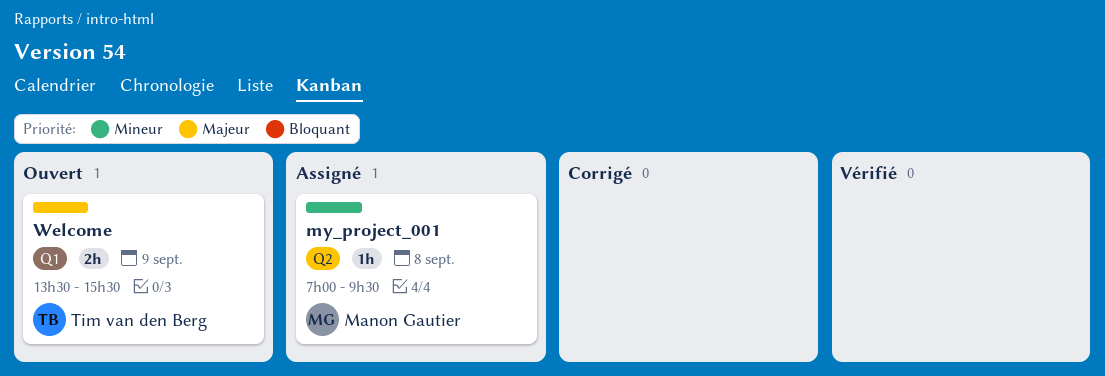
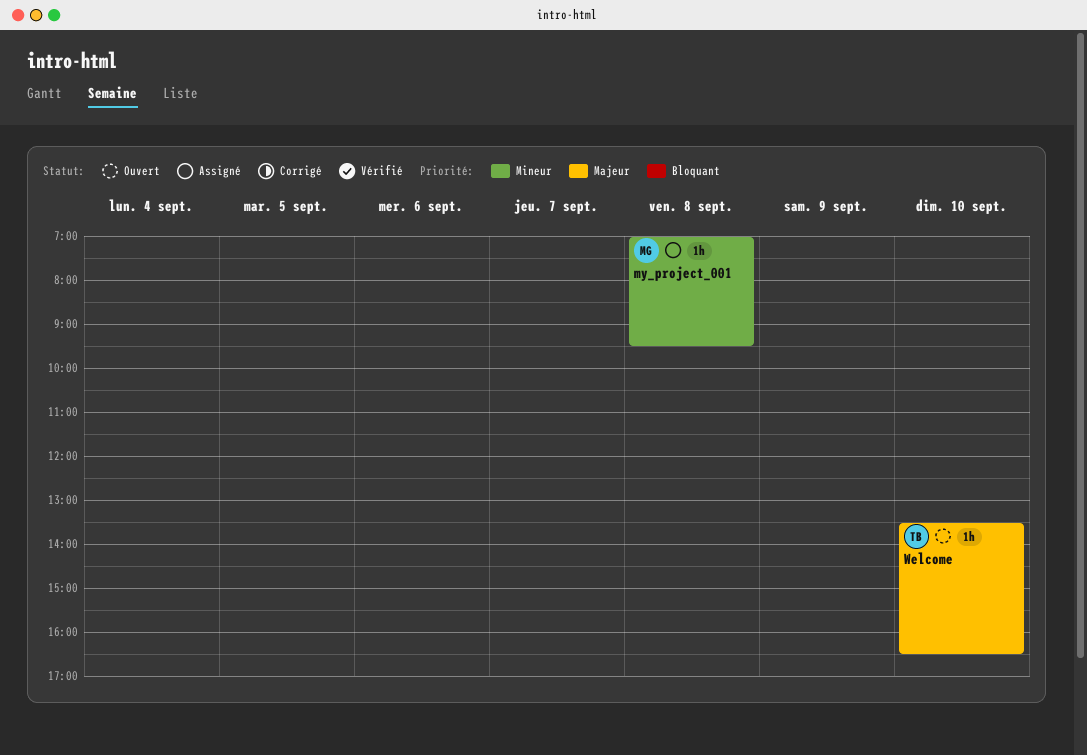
Welcome, estimate: 2h -> 1h
Welcome, day: Sep 9 -> Sep 10
Welcome, ends: 15:30 -> 16:30

